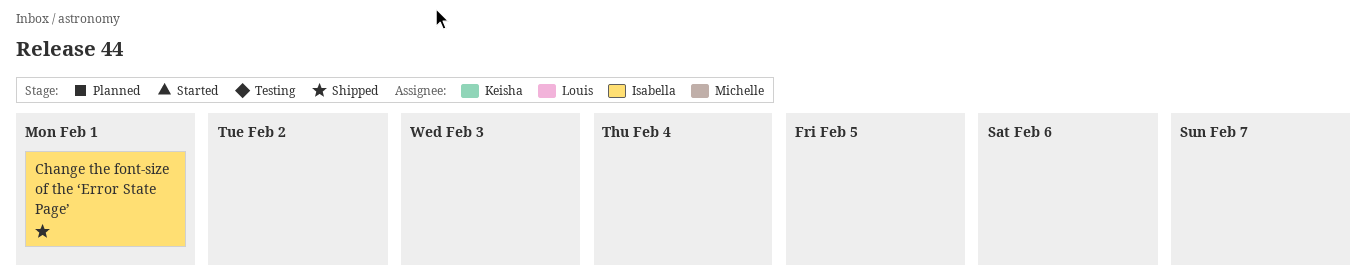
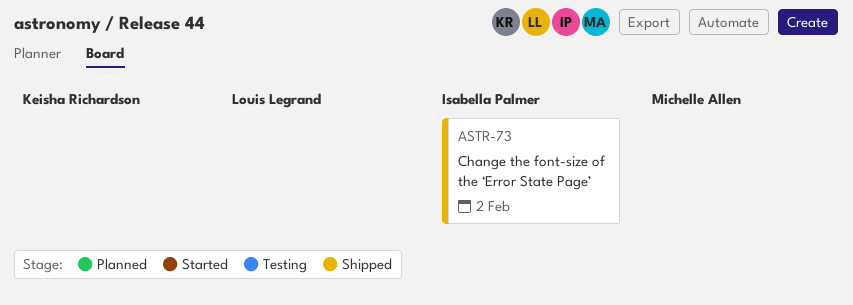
Change the font-size of the ‘Error State Page’, due: Feb 1 -> Feb 2

